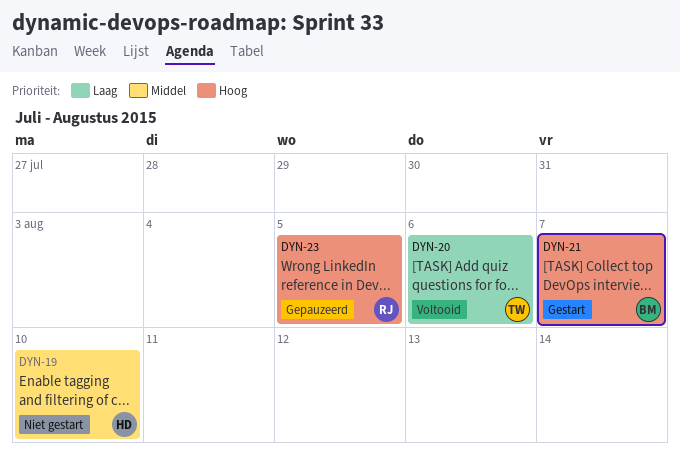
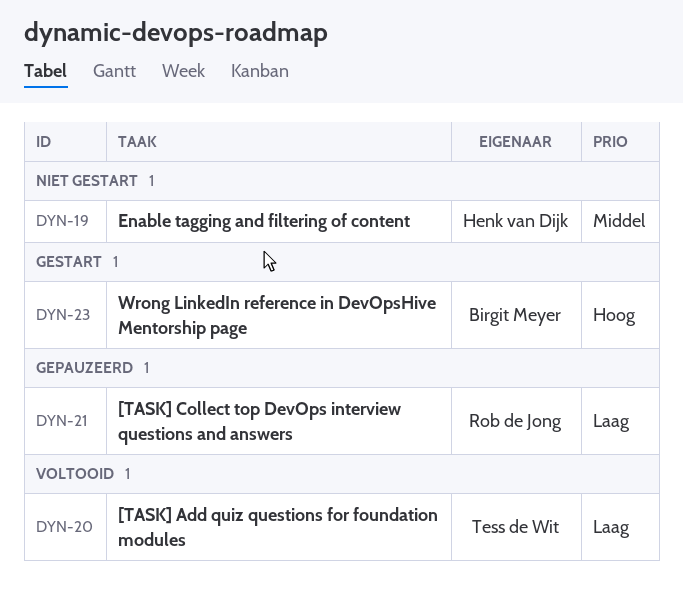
DYN-21, status: Gestart -> Gepauzeerd
DYN-21, owner: Birgit Meyer -> Rob de Jong
DYN-21, priority: Hoog -> Laag
DYN-23, status: Gepauzeerd -> Gestart
DYN-23, owner: Rob de Jong -> Birgit Meyer

